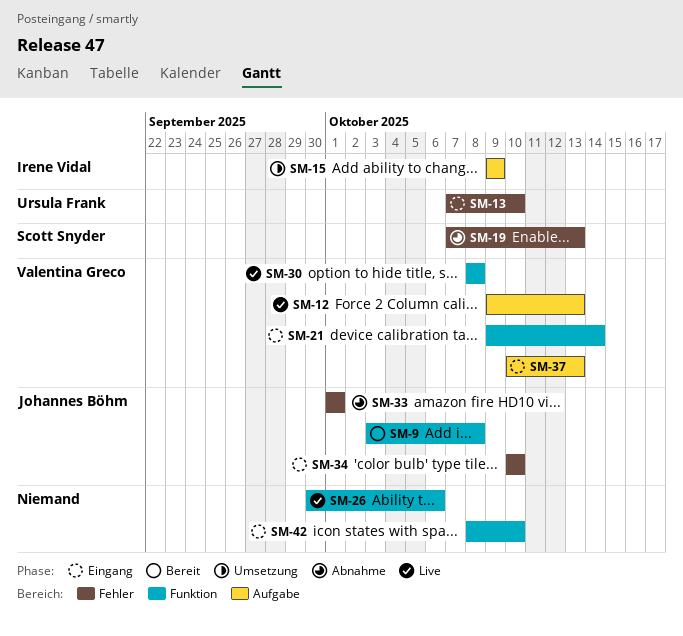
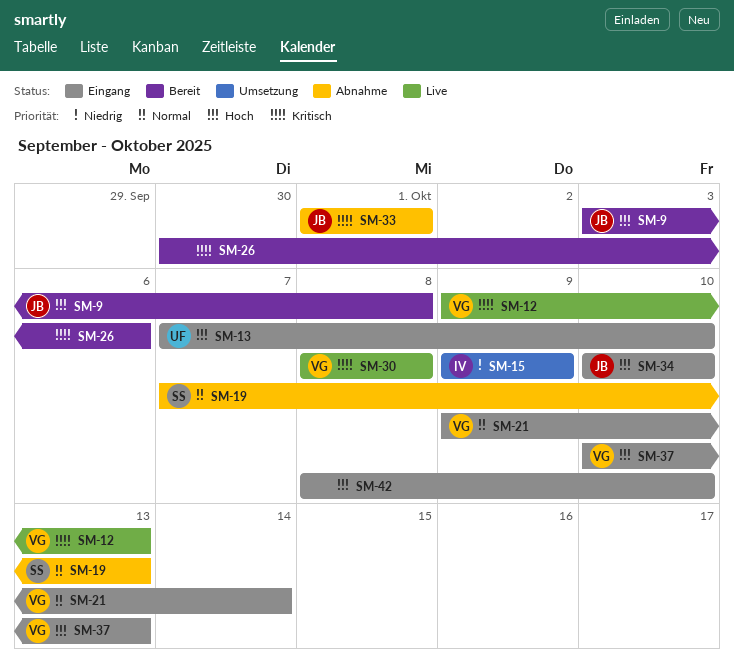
SM-26, status: Live -> Bereit

